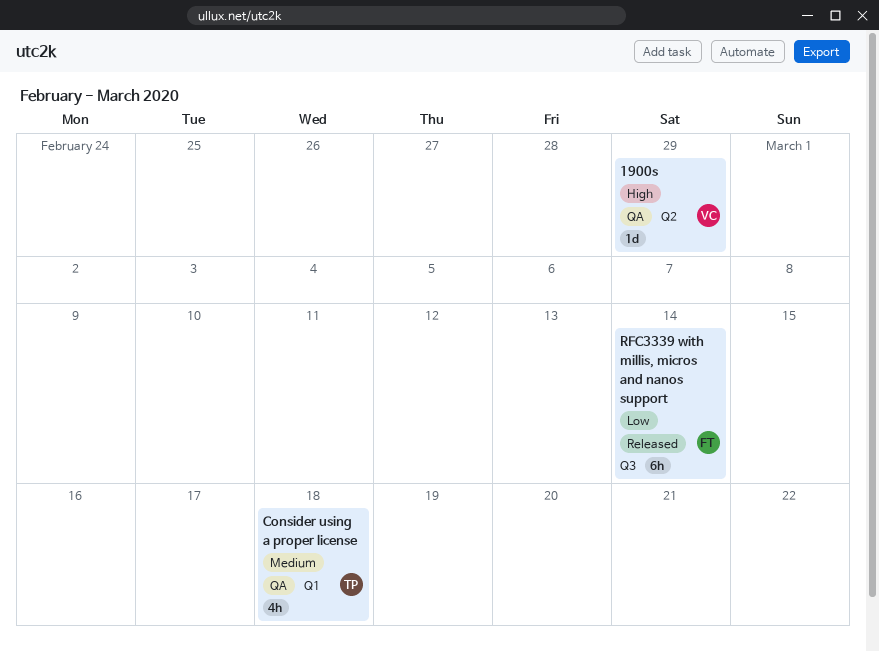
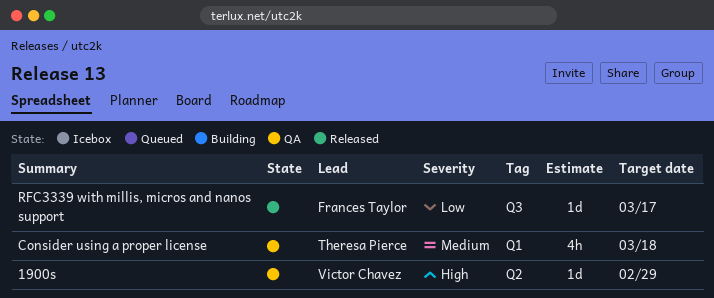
RFC3339 with millis, micros and nanos support, estimate: 6h -> 1d
RFC3339 with millis, micros and nanos support, due: Mar 14 -> Mar 17

